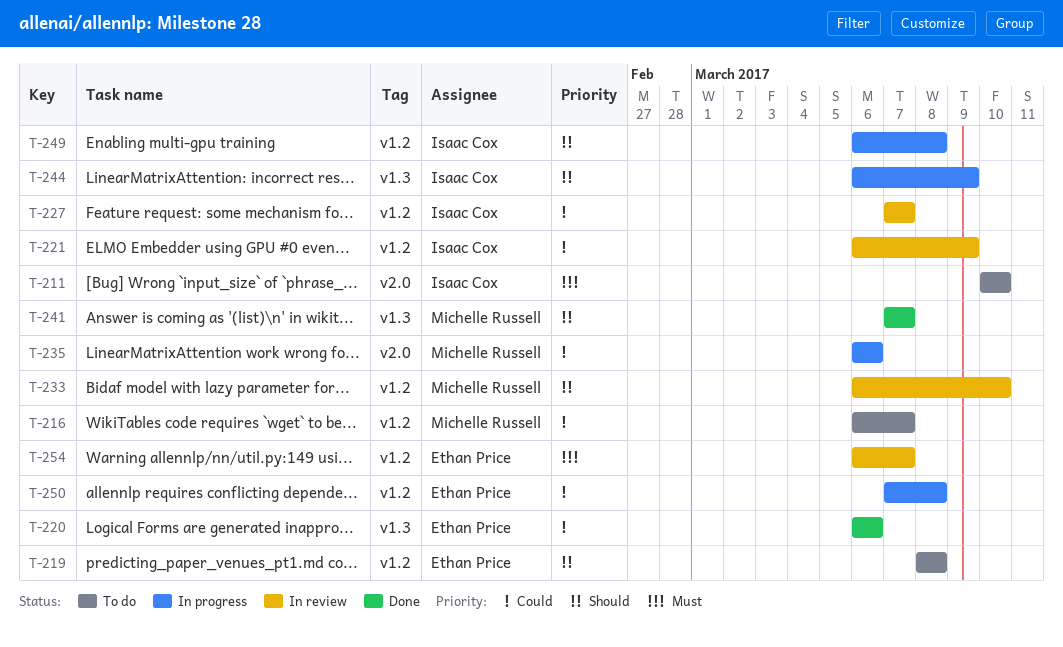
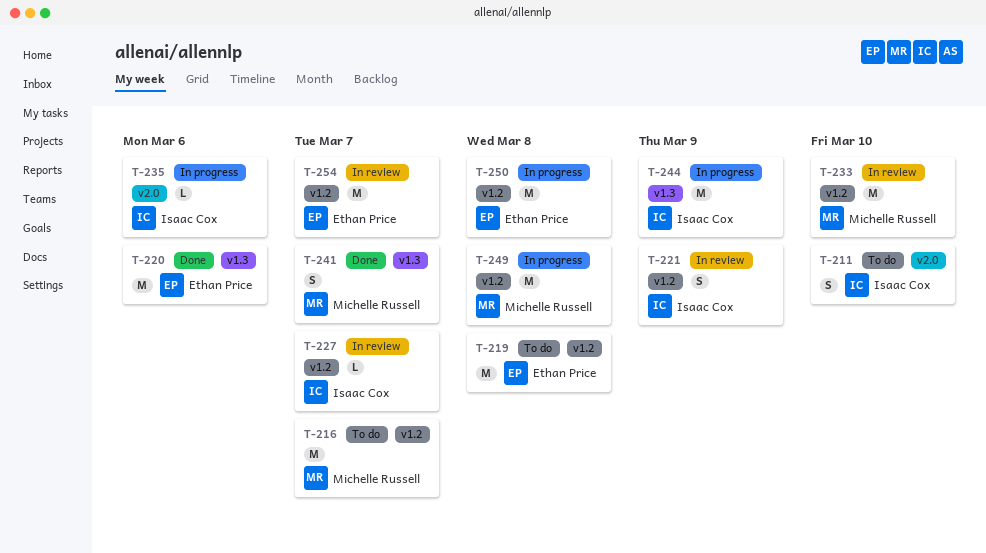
T-235, owner: Michelle Russell -> Isaac Cox
T-249, owner: Isaac Cox -> Michelle Russell

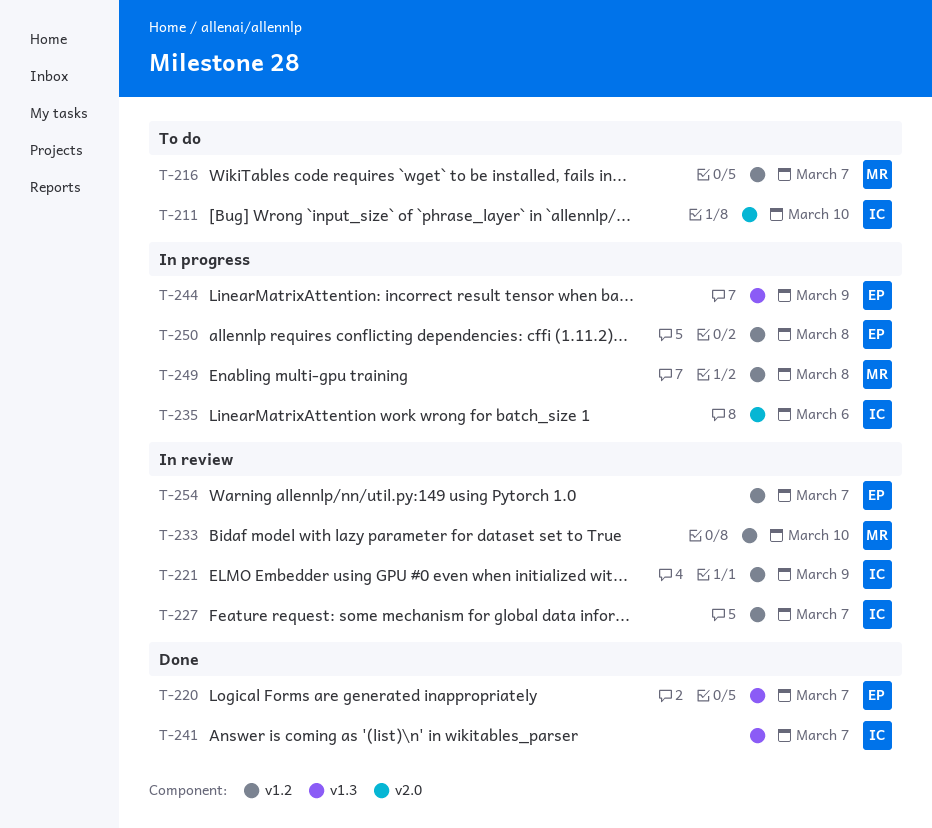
T-219: present -> none
T-220, due: Mar 6 -> Mar 7
T-241, owner: Michelle Russell -> Isaac Cox
T-244, owner: Isaac Cox -> Ethan Price

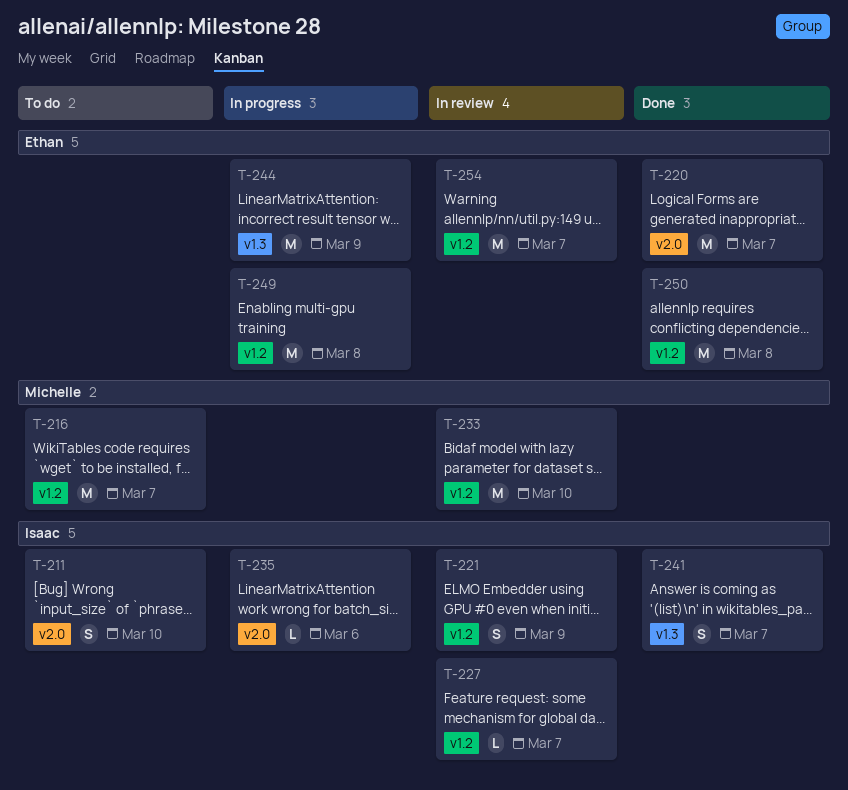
T-220, label: v1.3 -> v2.0
T-249, owner: Michelle -> Ethan
T-250, status: In progress -> Done

